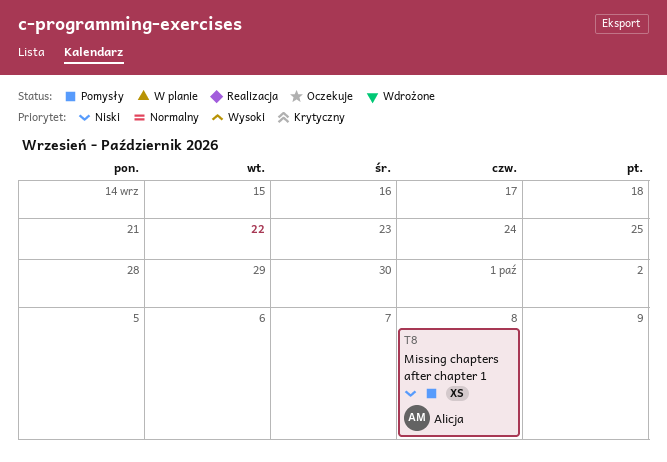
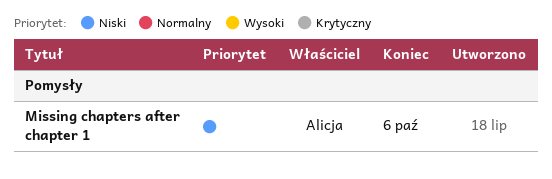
Missing chapters after chapter 1, due: Oct 8 -> Oct 6

